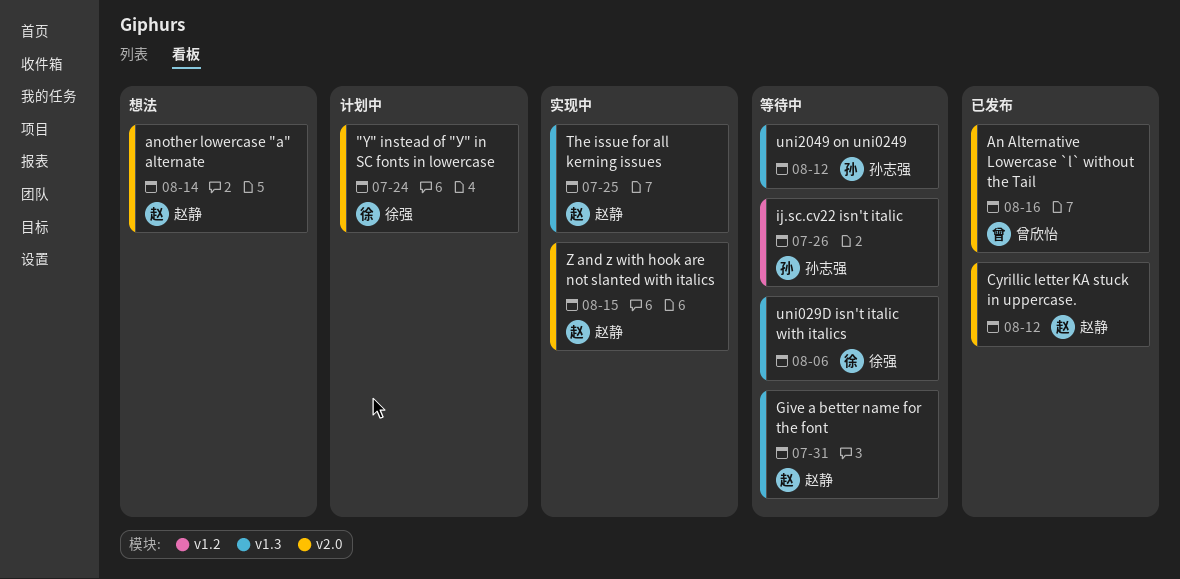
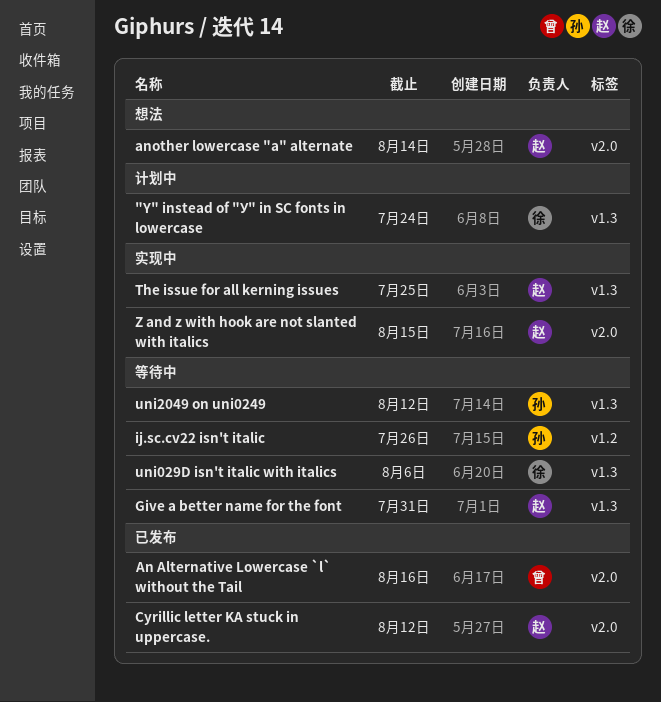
"Y" instead of "У" in SC fonts in lowercase, label: v2.0 -> v1.3

